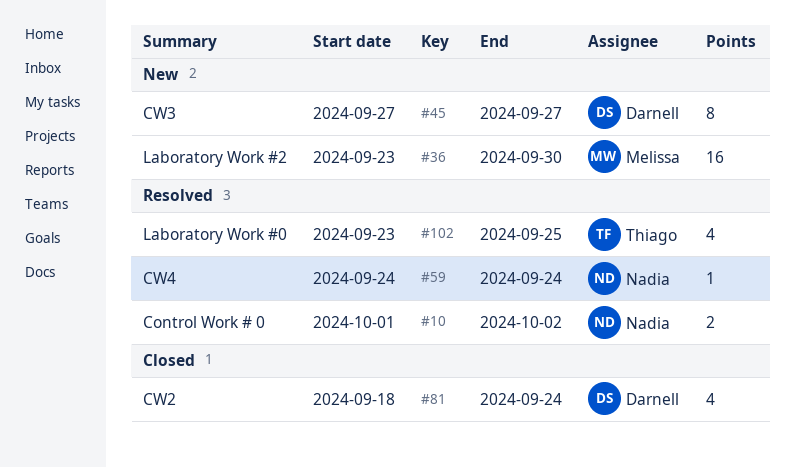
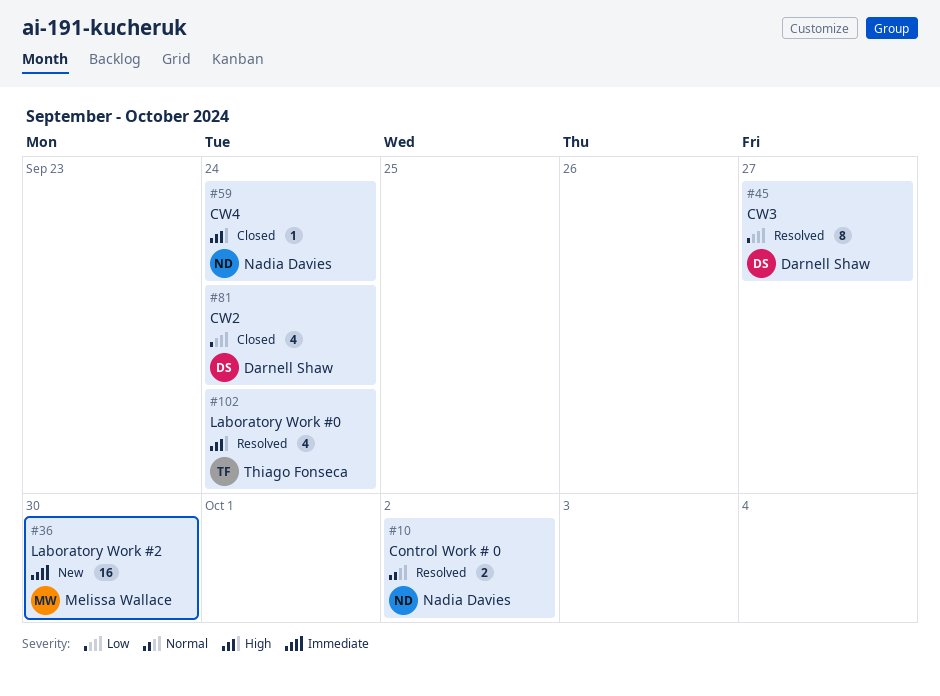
#45, status: New -> Resolved
#59, status: Resolved -> Closed
#102, due: Sep 25 -> Sep 24

